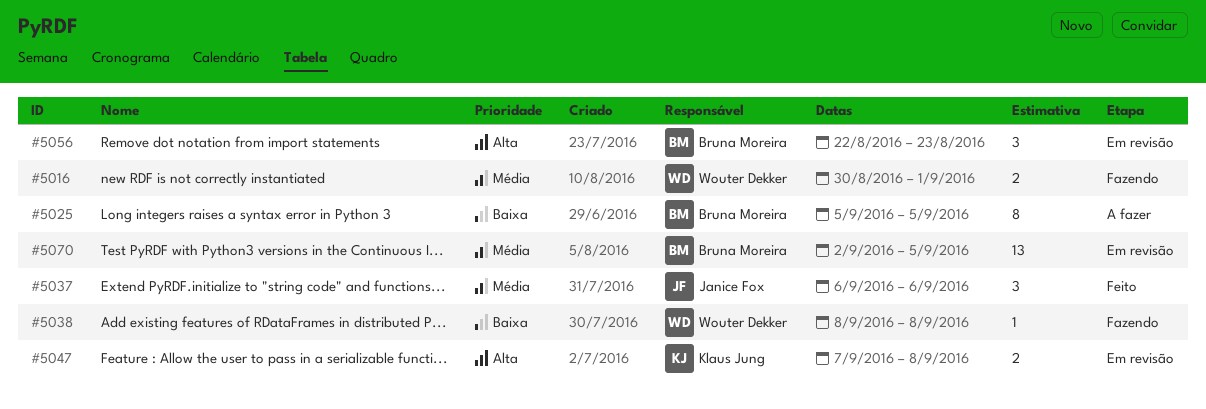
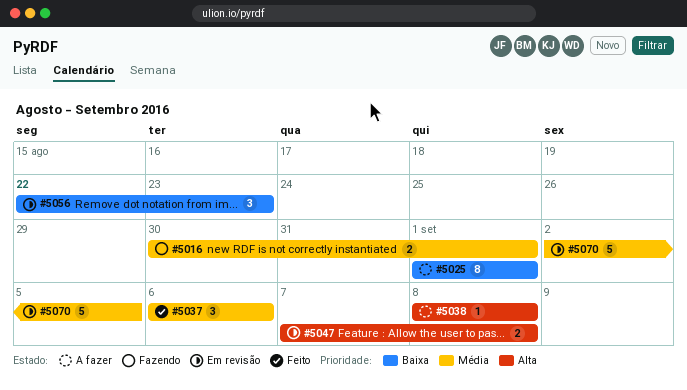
#5025, start: Sep 5 -> Sep 1
#5025, due: Sep 5 -> Sep 1
#5038, status: Fazendo -> A fazer
#5038, priority: Baixa -> Alta
#5056, priority: Alta -> Baixa
#5070, estimate: 13 -> 5

